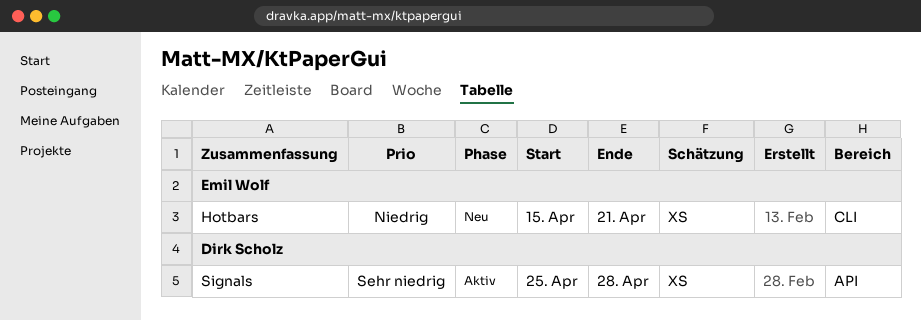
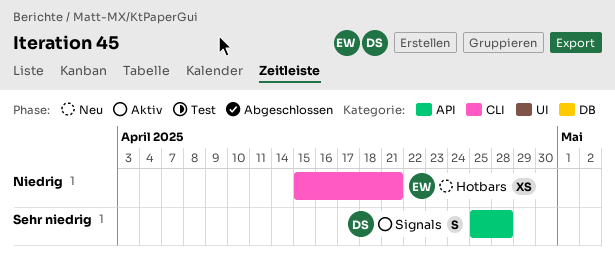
Signals, estimate: XS -> S

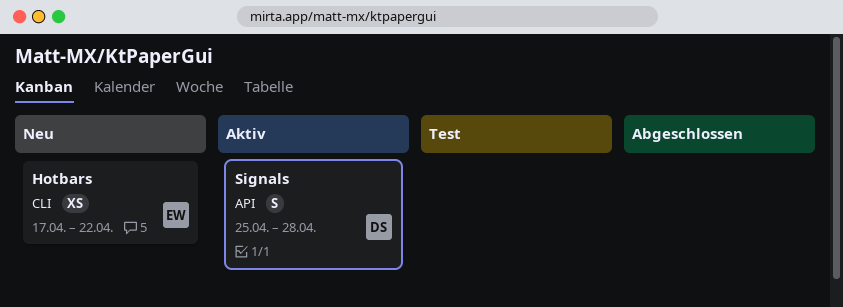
Hotbars, start: Apr 15 -> Apr 17
Hotbars, due: Apr 21 -> Apr 22

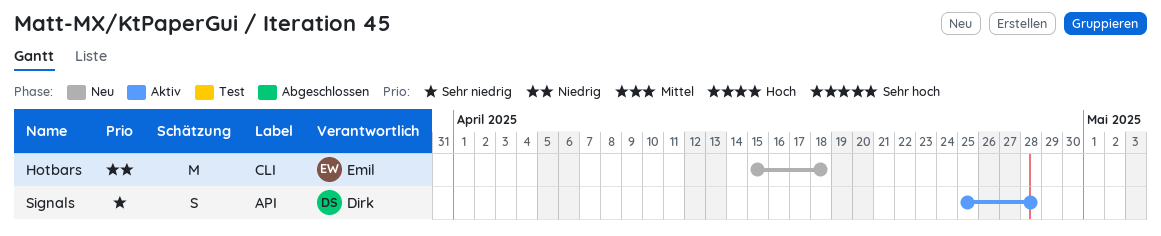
Hotbars, estimate: XS -> M
Hotbars, start: Apr 17 -> Apr 15
Hotbars, due: Apr 22 -> Apr 18

